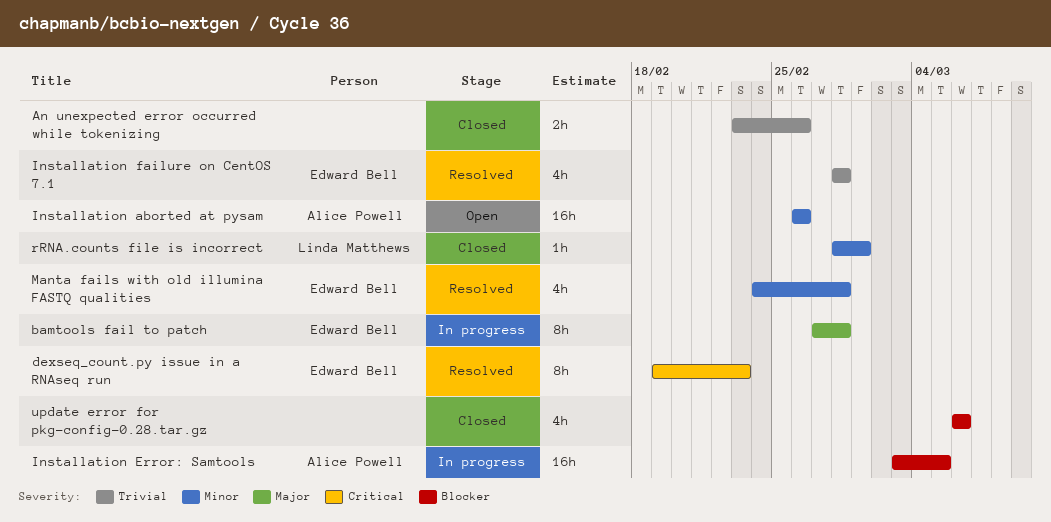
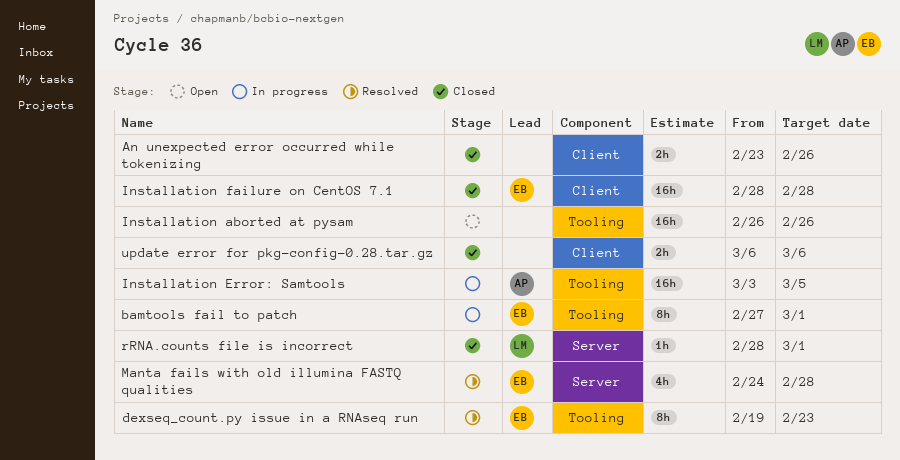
bamtools fail to patch, due: Feb 28 -> Mar 1
Installation aborted at pysam, owner: Alice Powell -> none
Installation failure on CentOS 7.1, status: Resolved -> Closed
Installation failure on CentOS 7.1, estimate: 4h -> 16h
update error for pkg-config-0.28.tar.gz, estimate: 4h -> 2h

